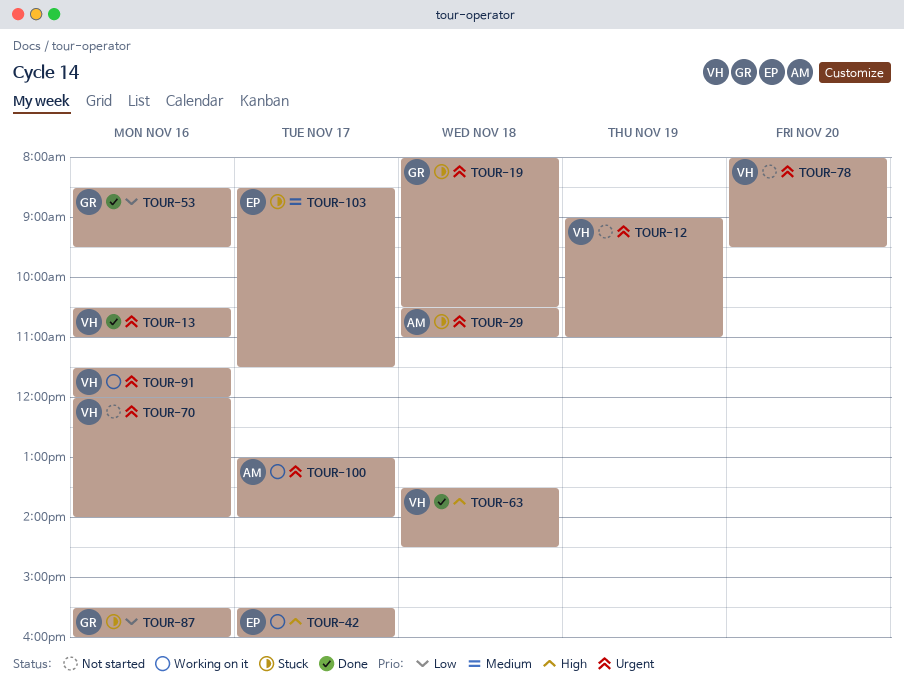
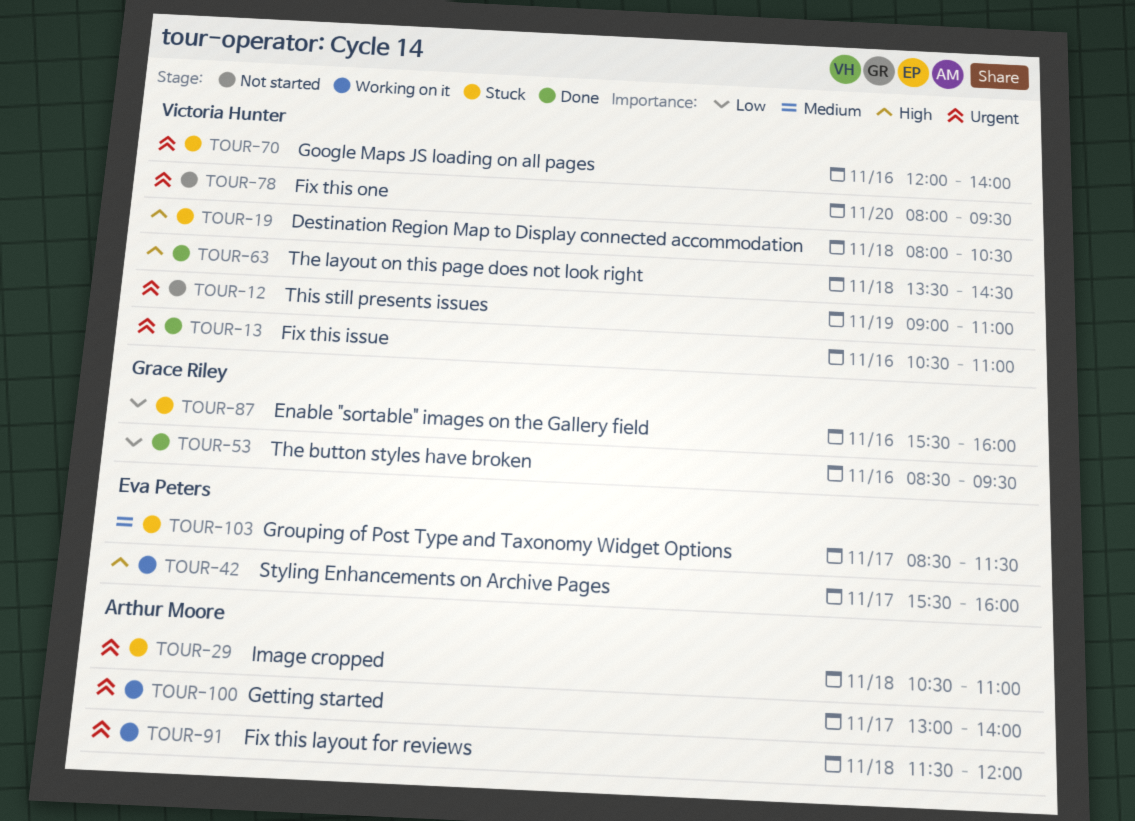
TOUR-19, owner: Grace Riley -> Victoria Hunter
TOUR-19, priority: Urgent -> High
TOUR-70, status: Not started -> Stuck
TOUR-91, owner: Victoria Hunter -> Arthur Moore
TOUR-91, day: Nov 16 -> Nov 18

